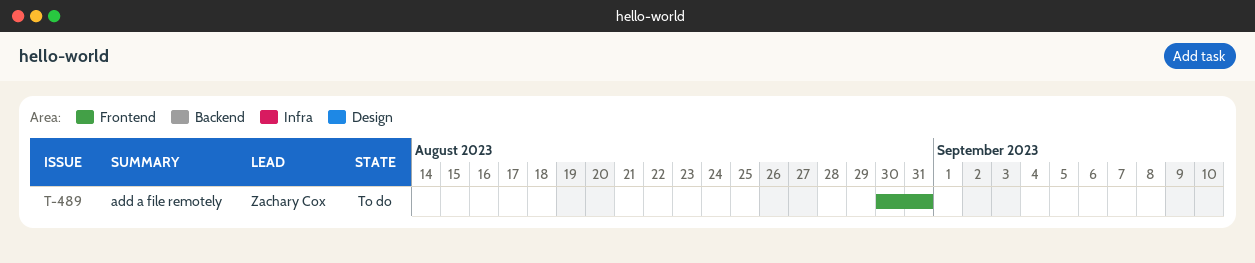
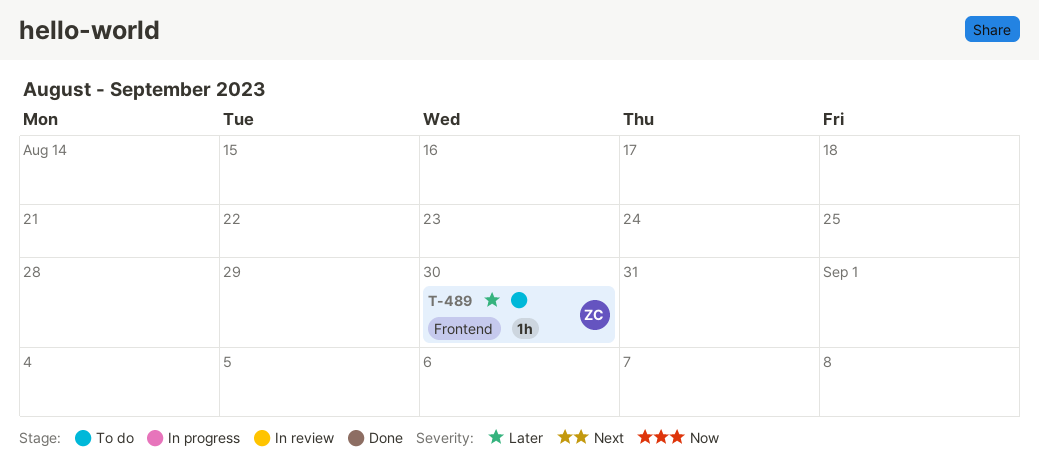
T-489, due: Aug 31 -> Aug 30

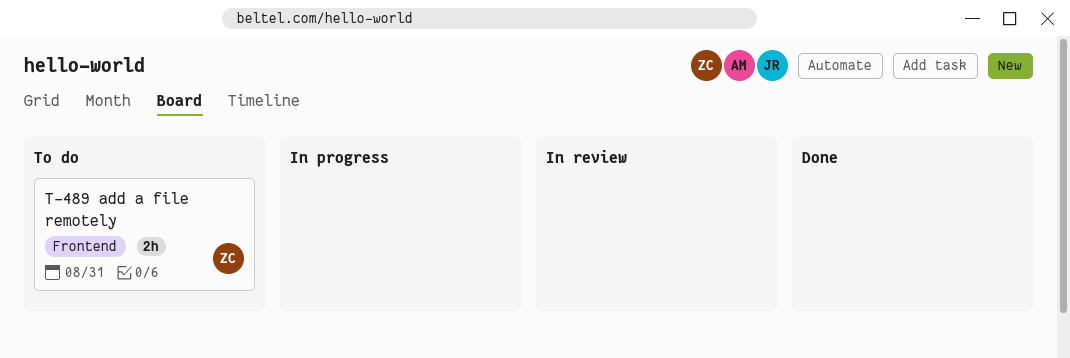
T-489, estimate: 1h -> 2h
T-489, due: Aug 30 -> Aug 31

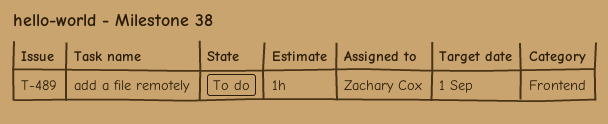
T-489, estimate: 2h -> 1h
T-489, due: Aug 31 -> Sep 1

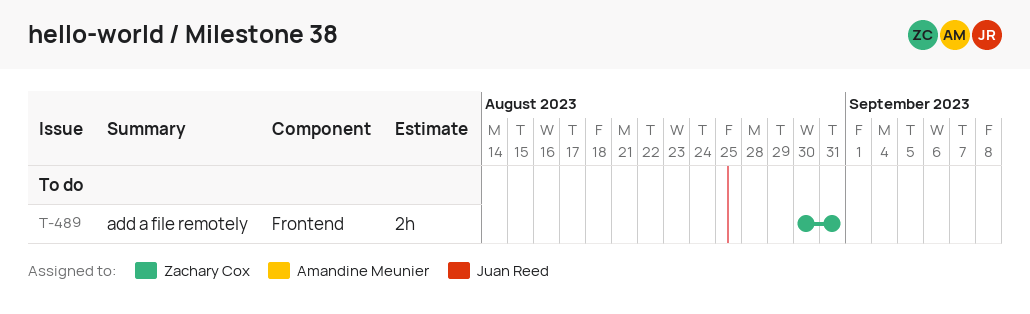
T-489, estimate: 1h -> 2h
T-489, due: Sep 1 -> Aug 31

